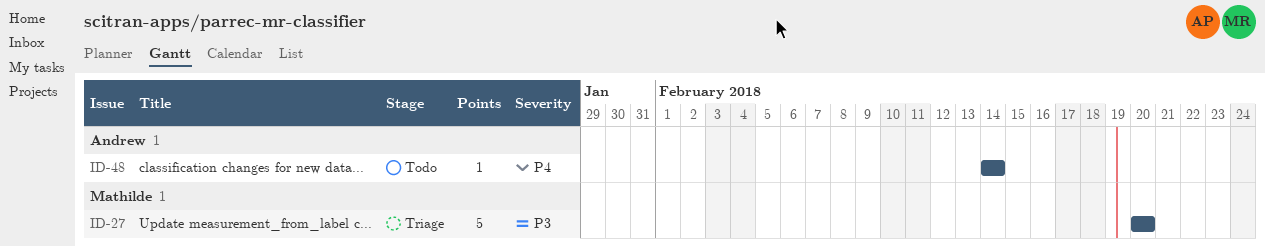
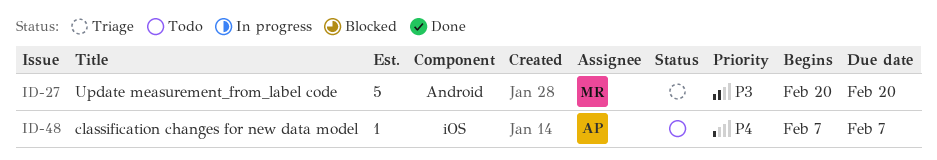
ID-48, start: Feb 14 -> Feb 7
ID-48, due: Feb 14 -> Feb 7

